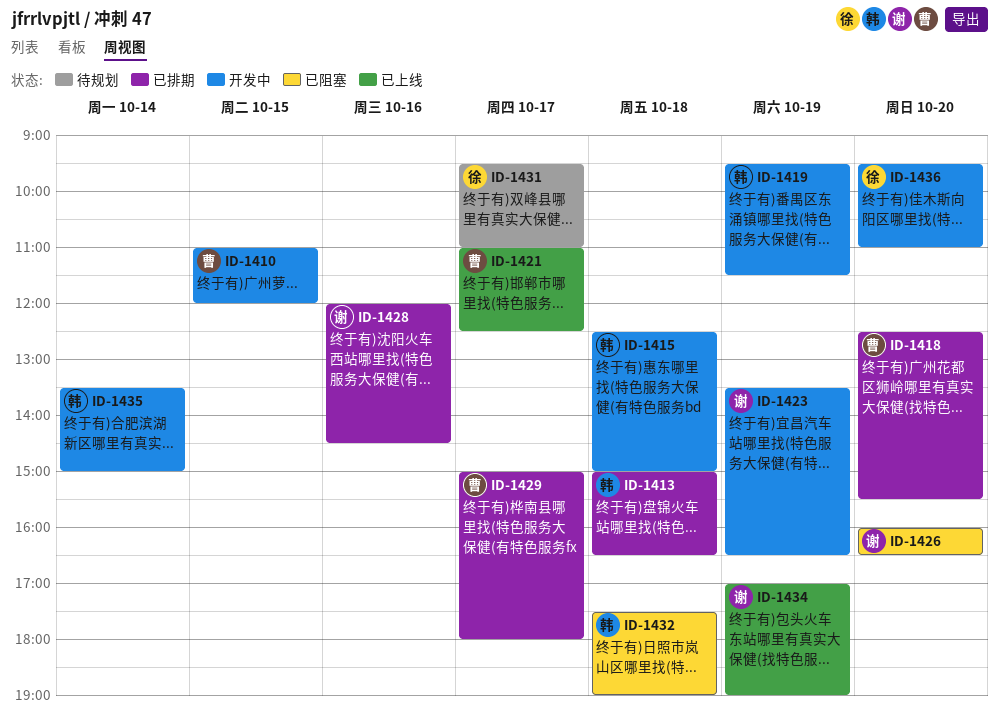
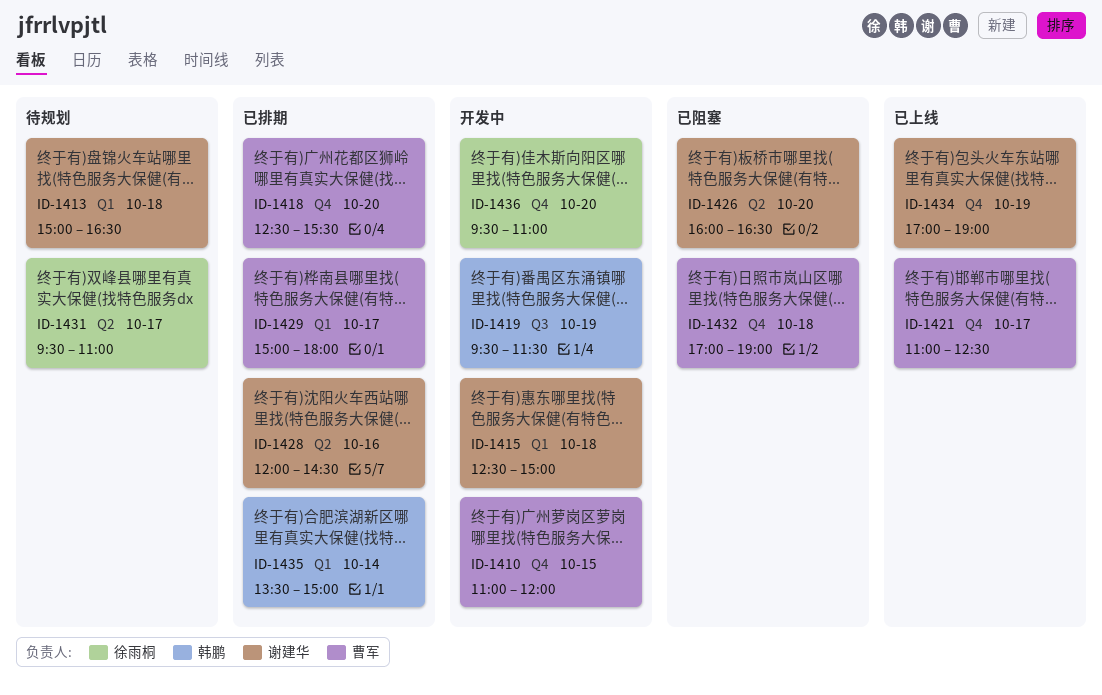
ID-1413, status: 已排期 -> 待规划
ID-1413, owner: 韩鹏 -> 谢建华
ID-1415, owner: 韩鹏 -> 谢建华
ID-1423: present -> none
ID-1432, owner: 韩鹏 -> 曹军
ID-1432, begins: 17:30 -> 17:00
ID-1435, status: 开发中 -> 已排期

